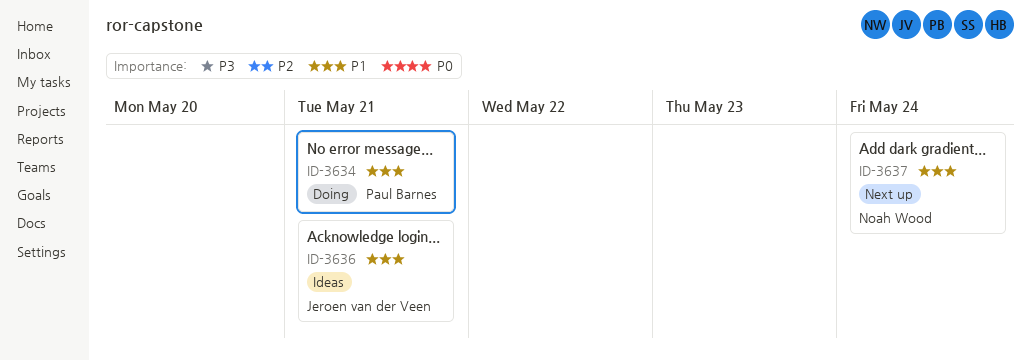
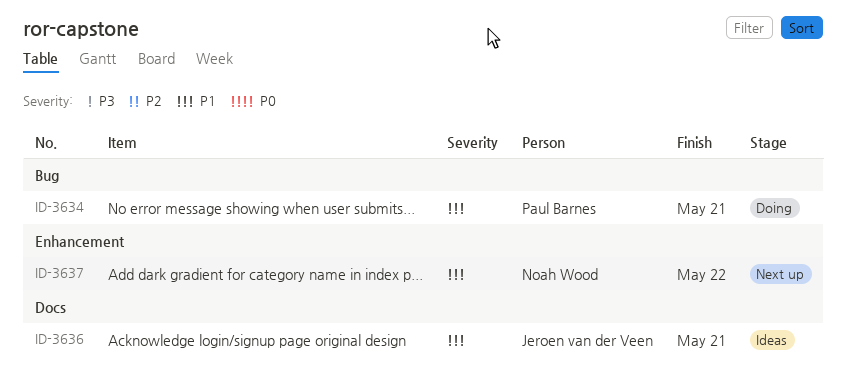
ID-3637, due: May 24 -> May 22

